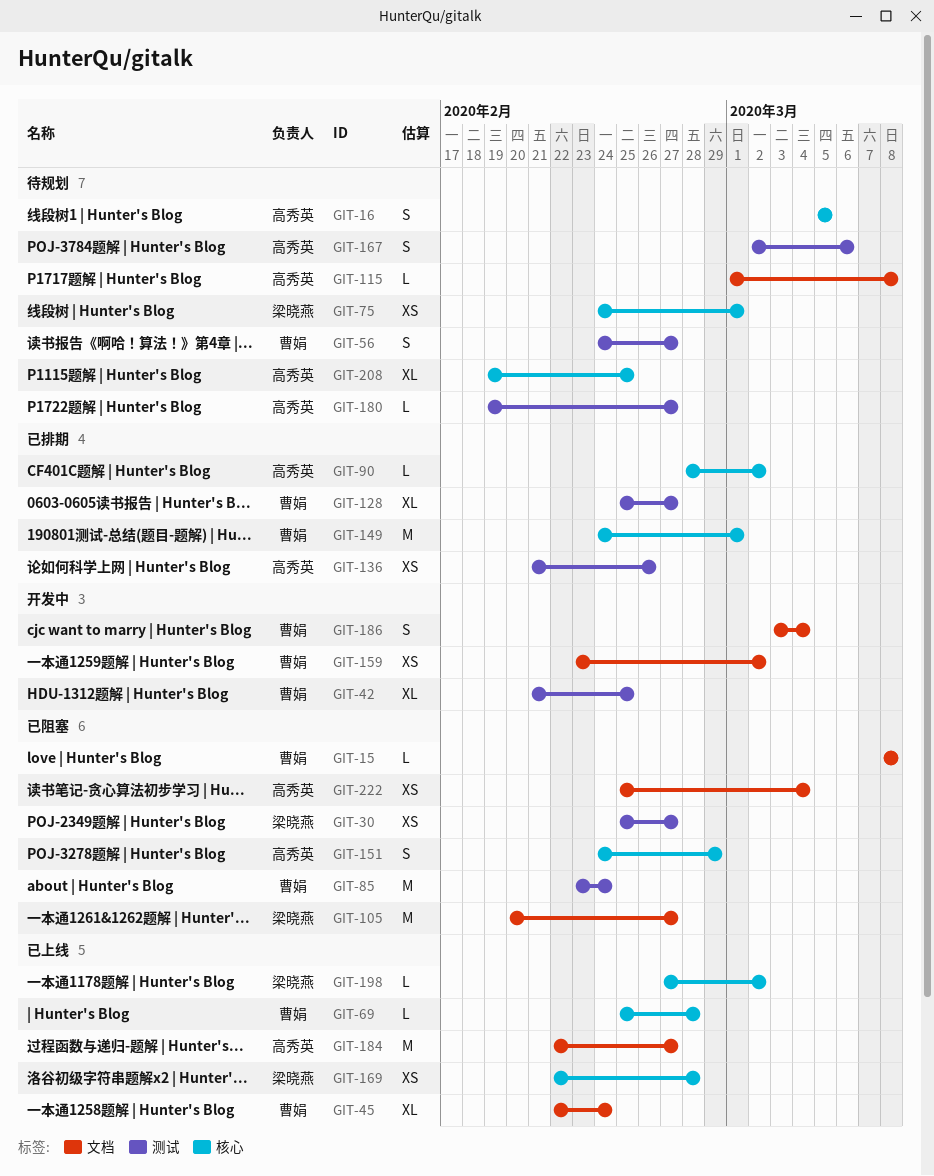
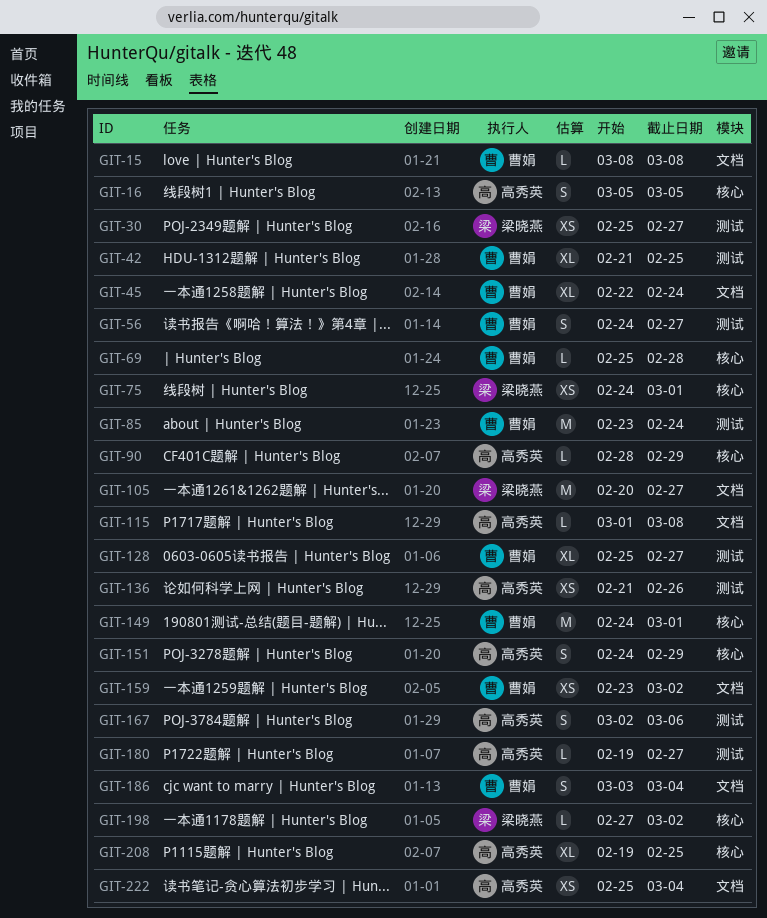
GIT-90, due: Mar 2 -> Feb 29
GIT-169: present -> none
GIT-184: present -> none

